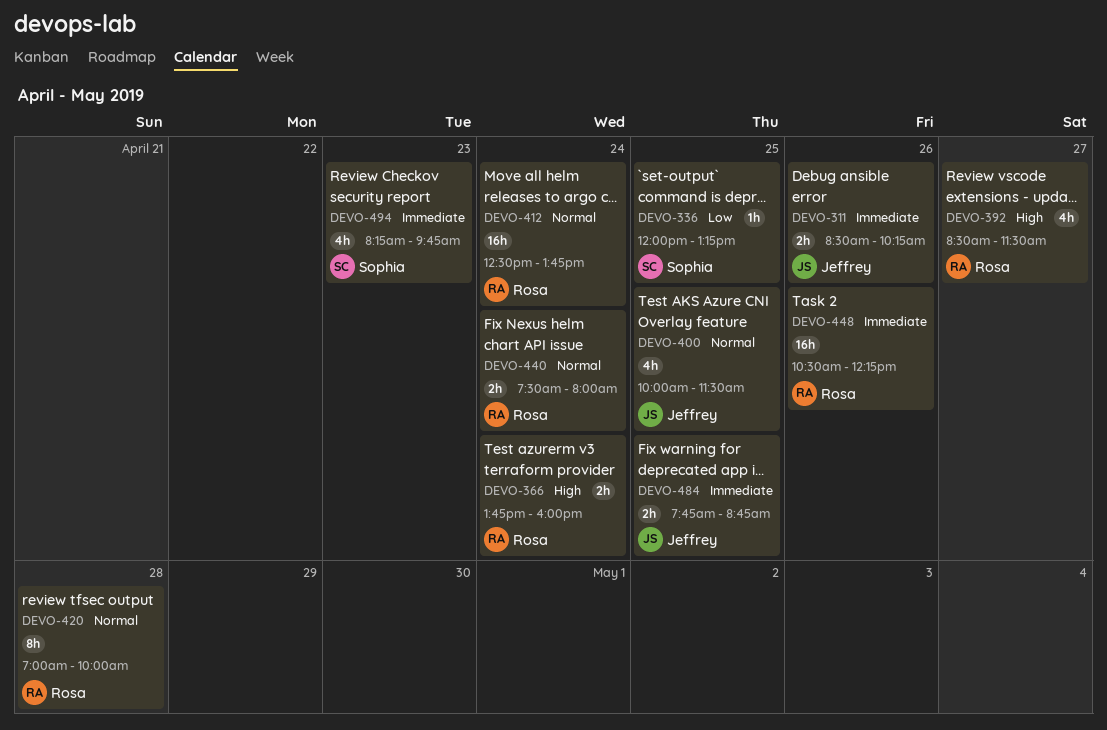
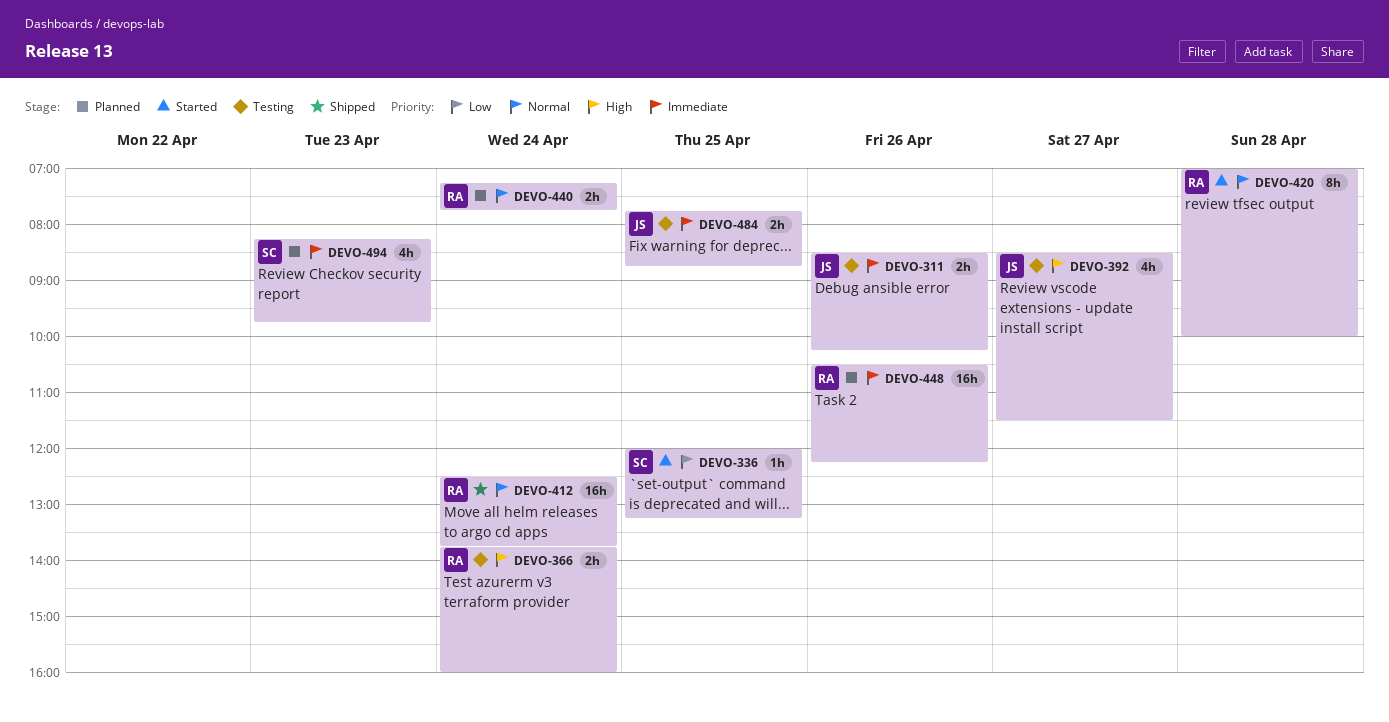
DEVO-392, owner: Rosa -> Jeffrey
DEVO-400: present -> none
DEVO-440, begins: 07:30 -> 07:15
DEVO-440, ends: 08:00 -> 07:45

